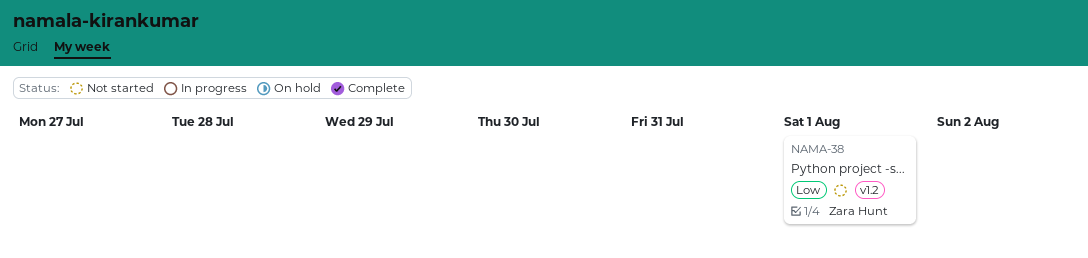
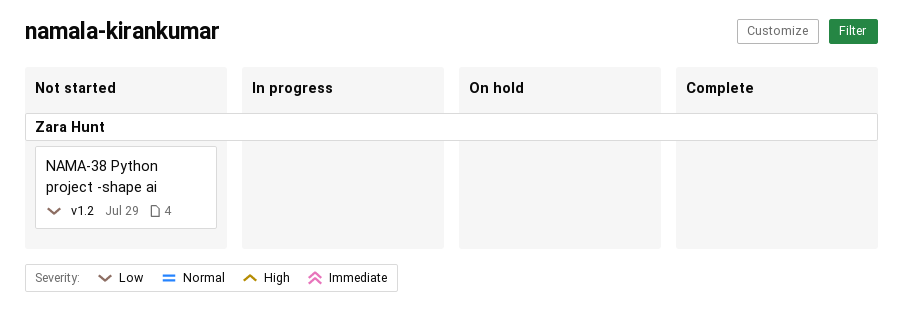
NAMA-38, due: Aug 1 -> Jul 29

